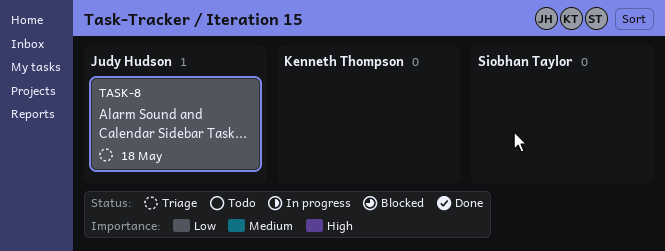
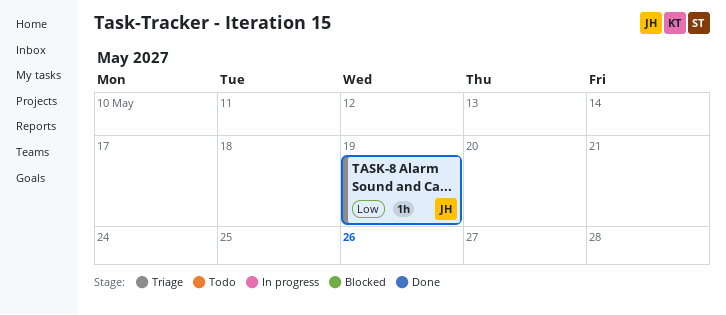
TASK-8, due: May 18 -> May 19

